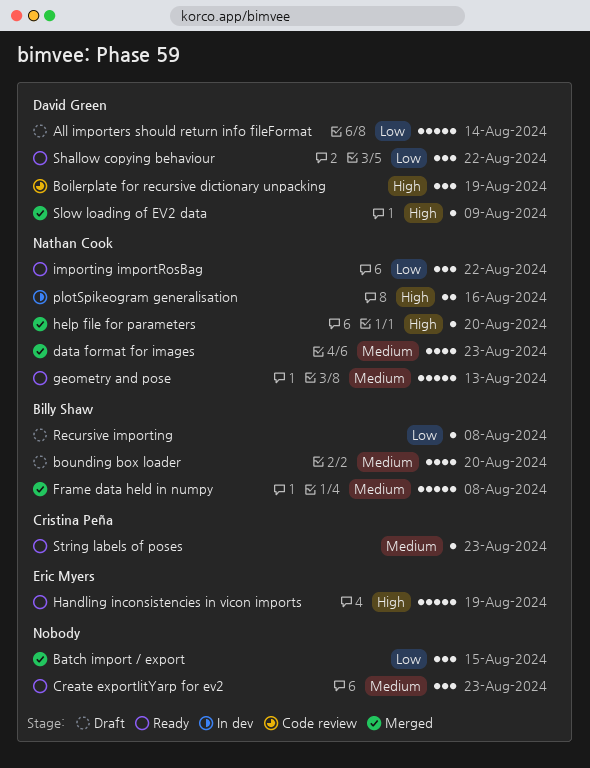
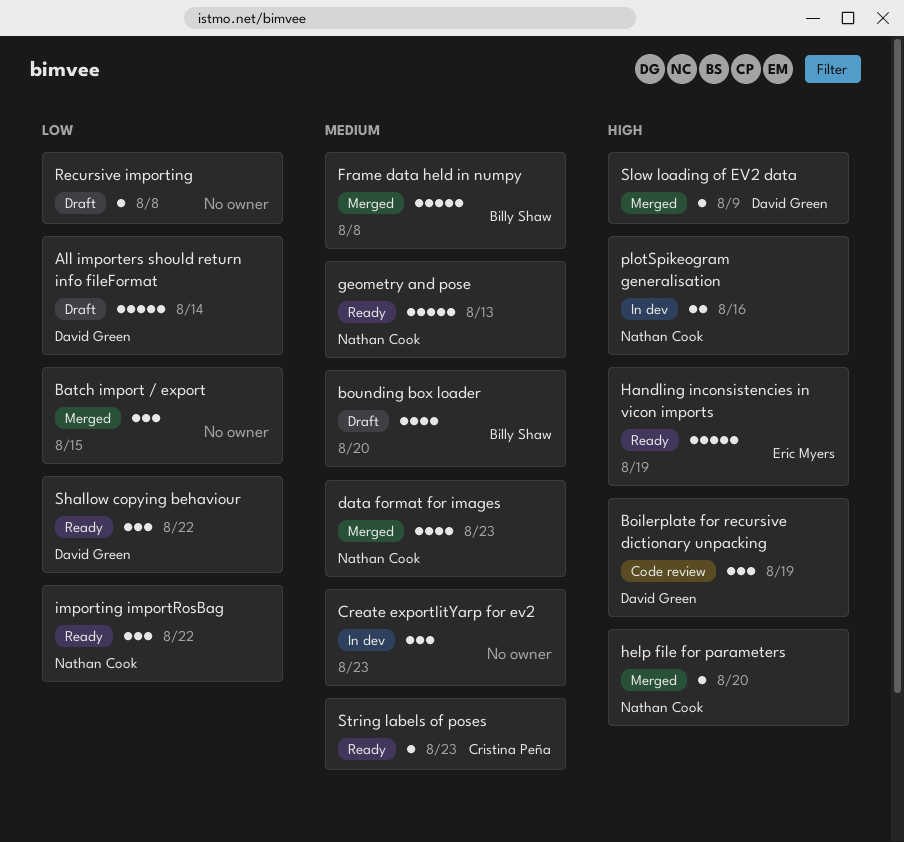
Create exportIitYarp for ev2, status: Ready -> In dev
Recursive importing, owner: Billy Shaw -> none

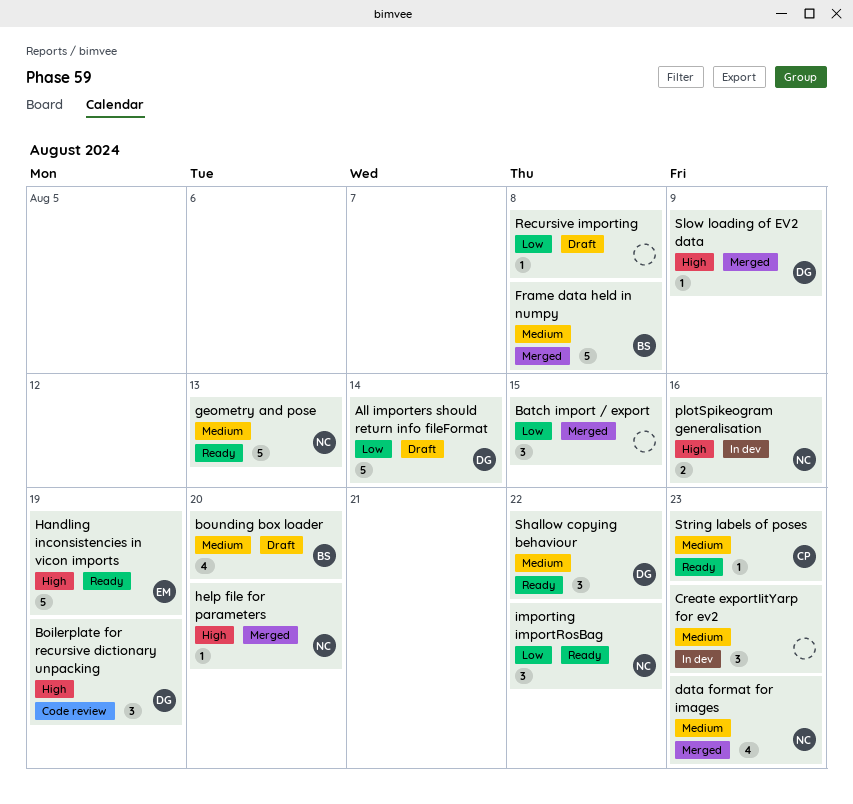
Shallow copying behaviour, priority: Low -> Medium

